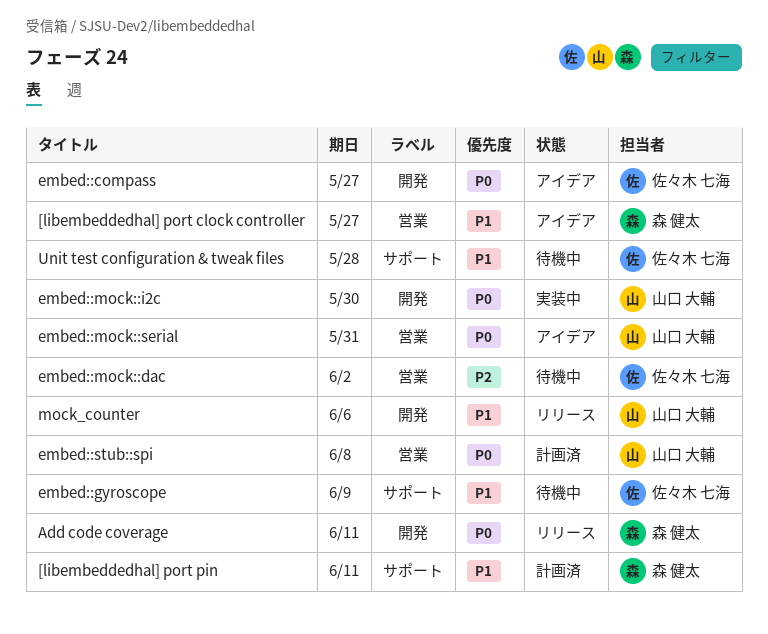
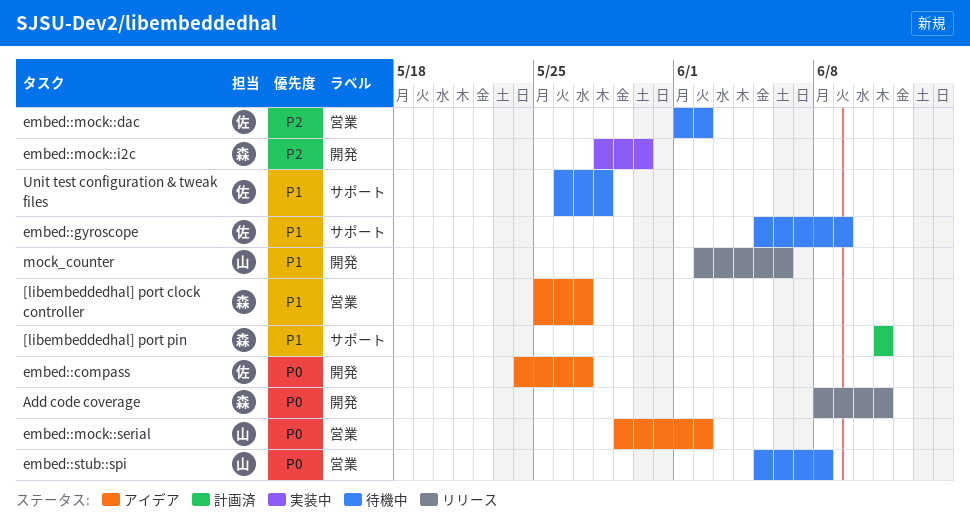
embed::mock::i2c, owner: 山口 大輔 -> 森 健太
embed::mock::i2c, priority: P0 -> P2
embed::mock::serial, due: May 31 -> Jun 2
embed::stub::spi, status: 計画済 -> 待機中

